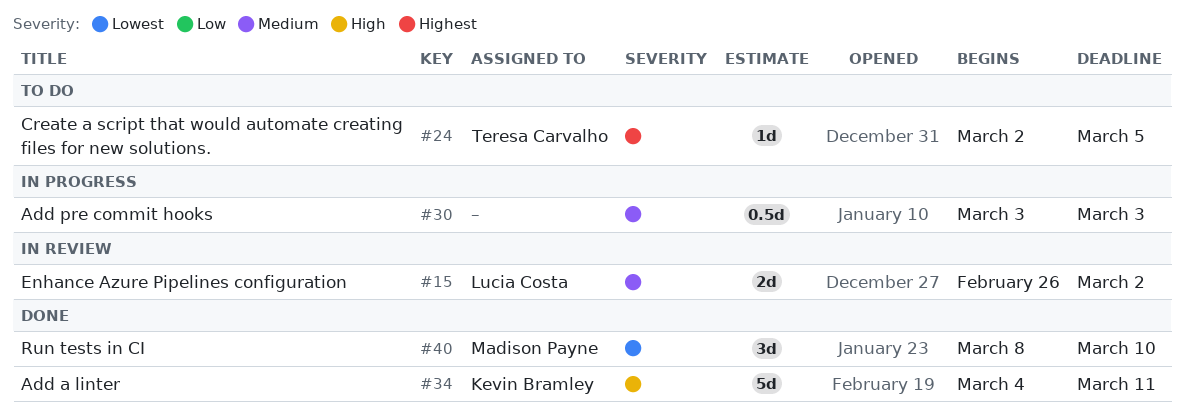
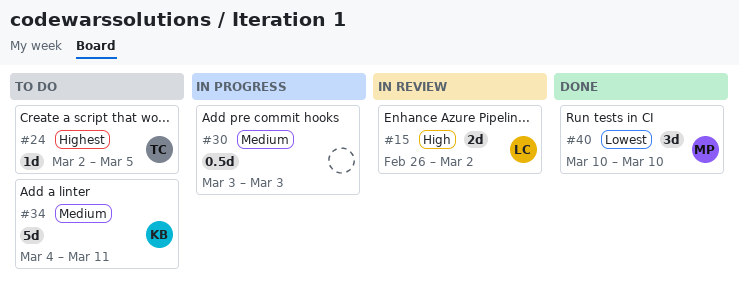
#15, priority: Medium -> High
#34, status: Done -> To do
#34, priority: High -> Medium
#40, start: Mar 8 -> Mar 10

